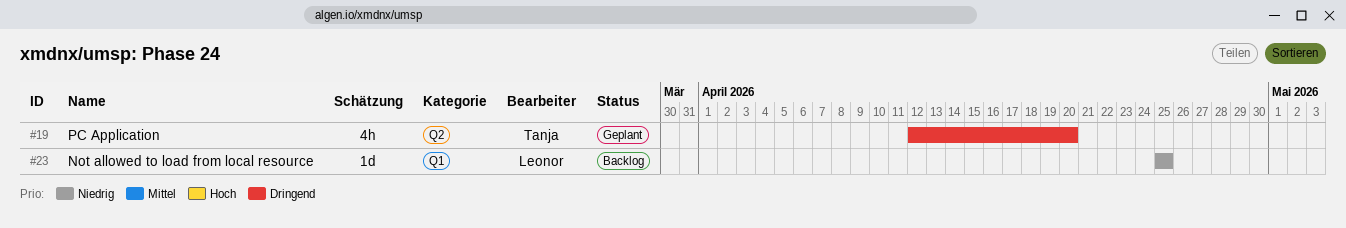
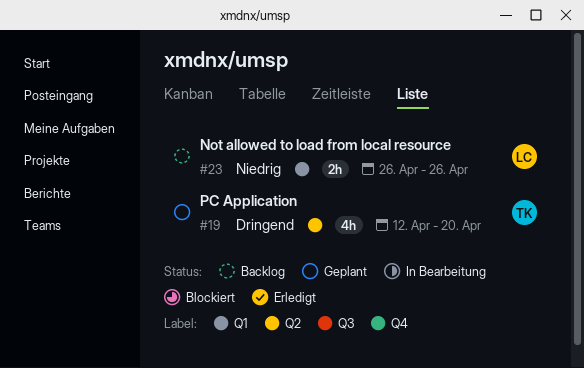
#23, estimate: 1d -> 2h
#23, start: Apr 25 -> Apr 26
#23, due: Apr 25 -> Apr 26

